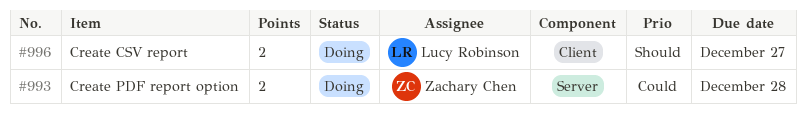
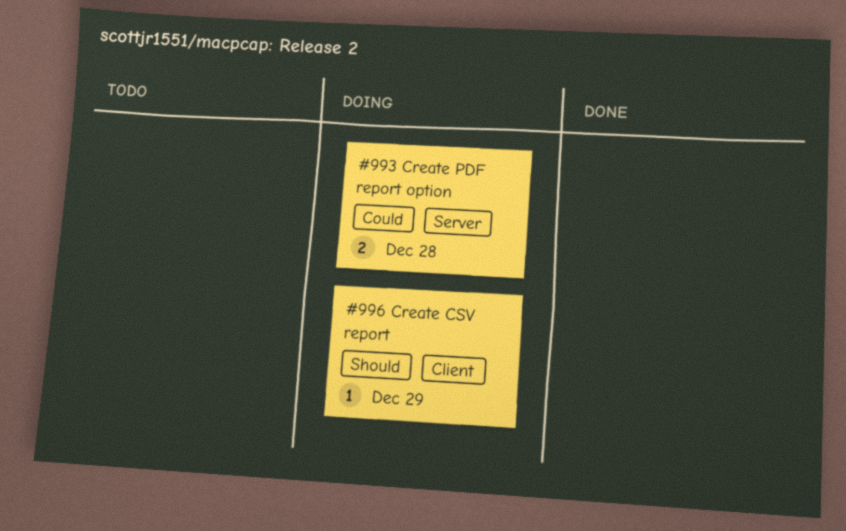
#996, estimate: 2 -> 1
#996, due: Dec 27 -> Dec 29

